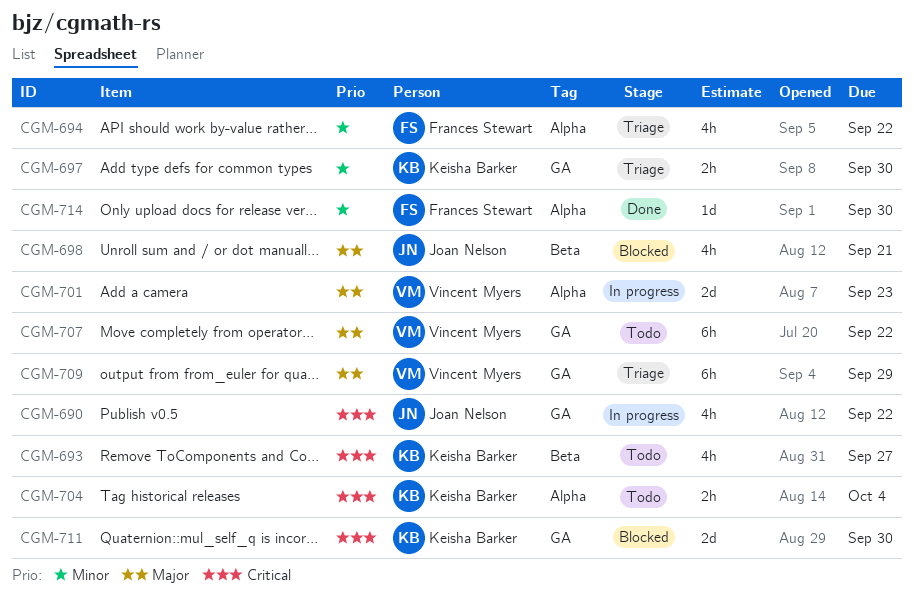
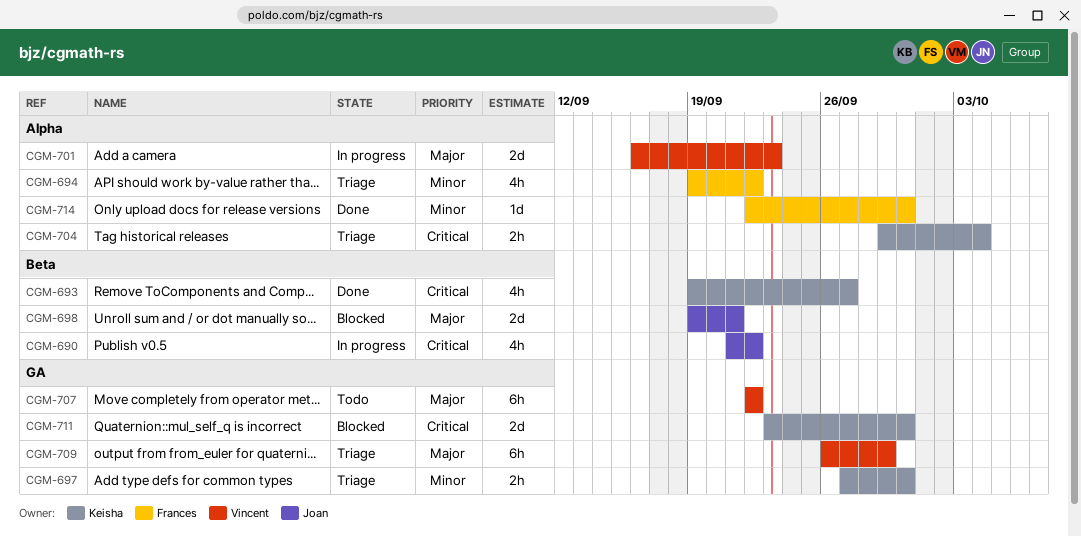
CGM-690, label: GA -> Beta
CGM-693, status: Todo -> Done
CGM-698, estimate: 4h -> 2d
CGM-704, status: Todo -> Triage

